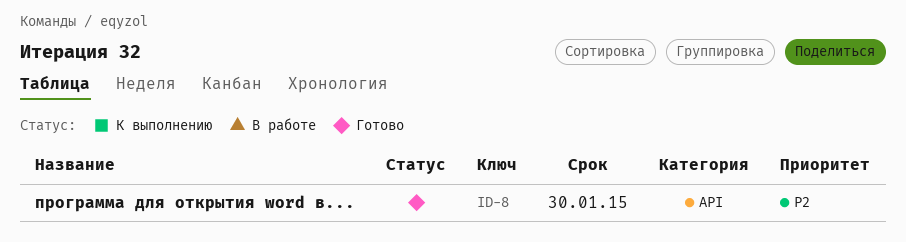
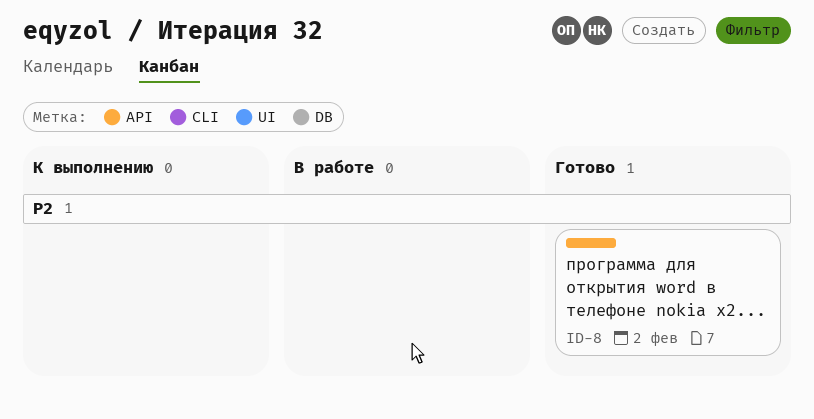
ID-8, due: Jan 30 -> Feb 2

